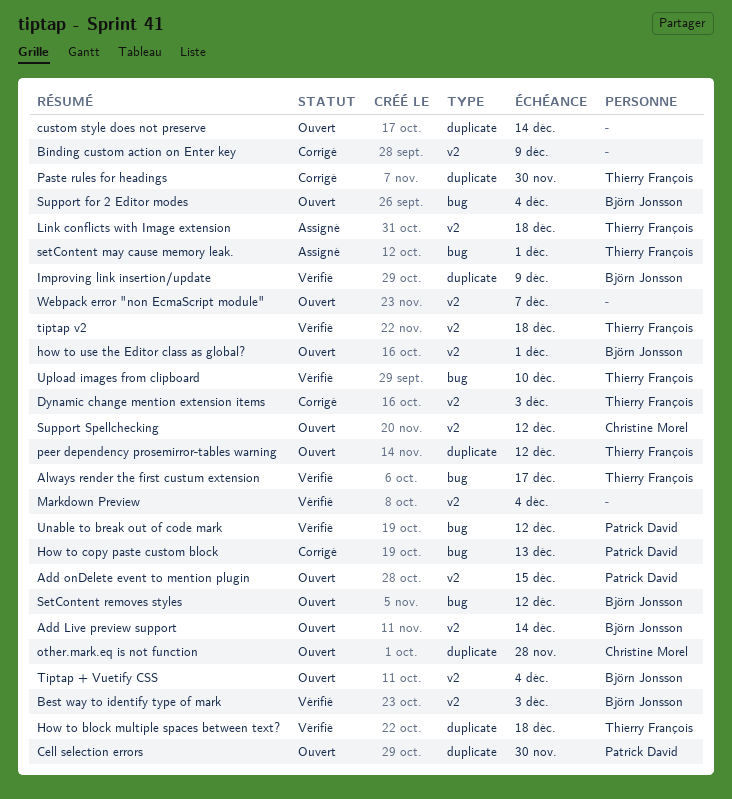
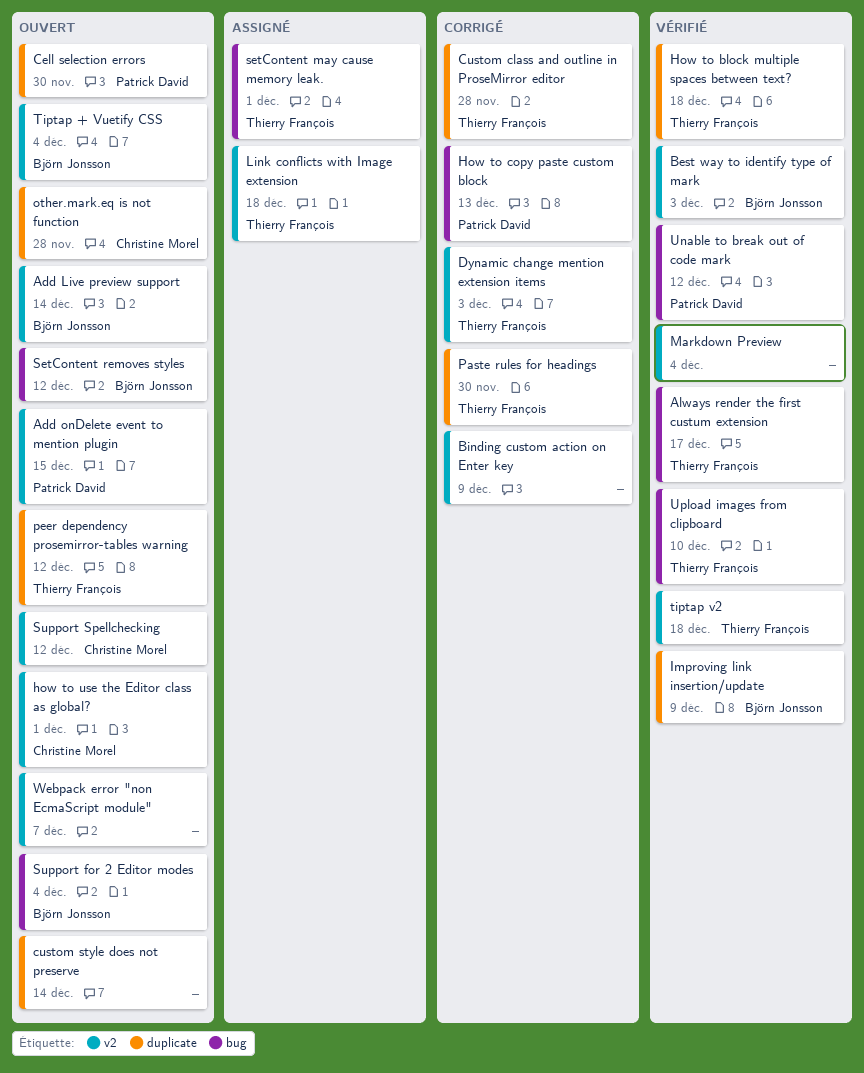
Custom class and outline in ProseMirror editor: none -> present
how to use the Editor class as global?, owner: Björn Jonsson -> Christine Morel

